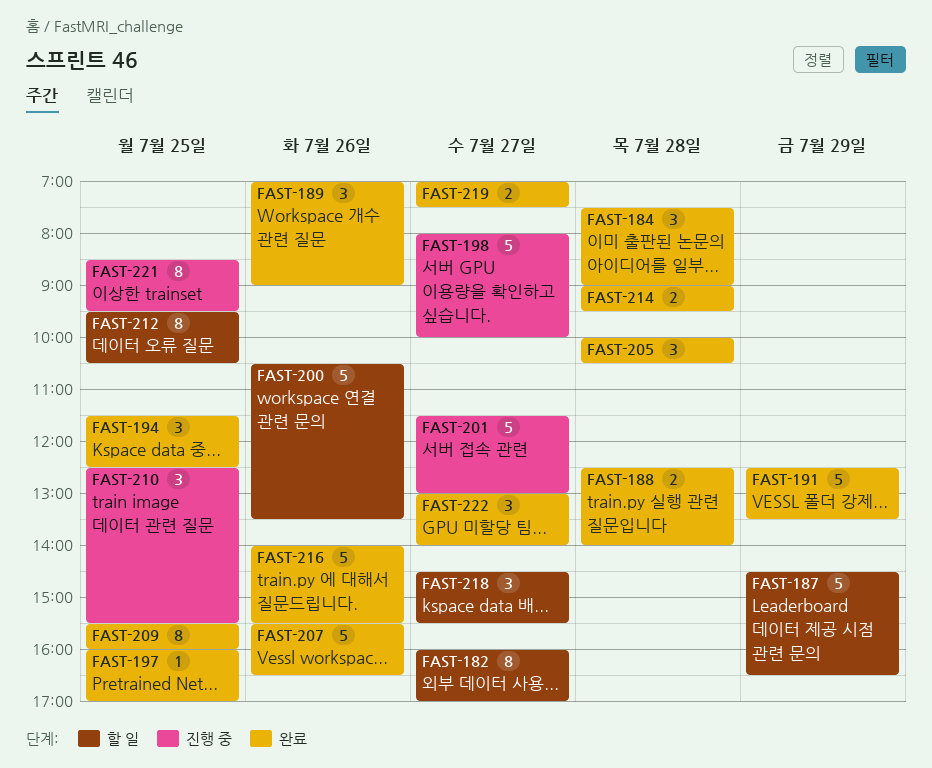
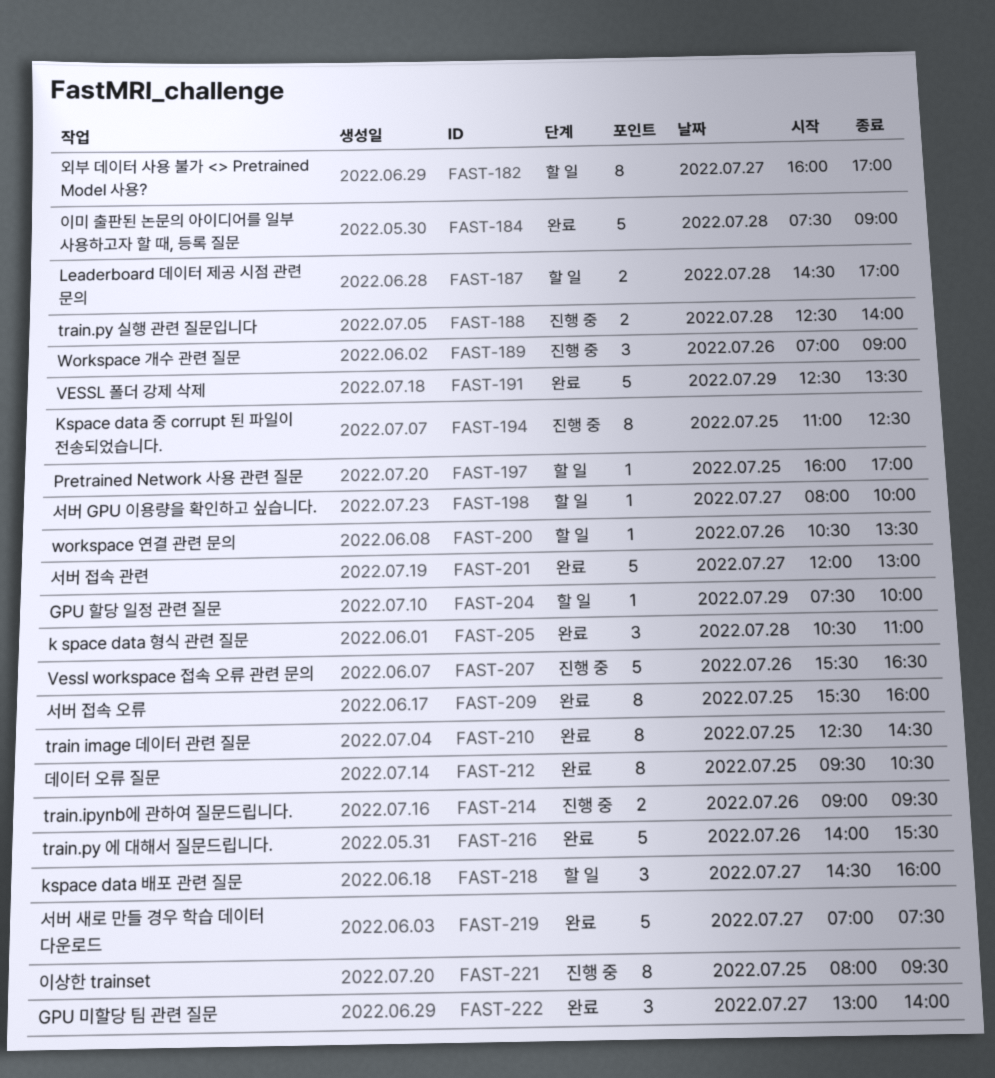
FAST-184, estimate: 3 -> 5
FAST-187, estimate: 5 -> 2
FAST-187, day: Jul 29 -> Jul 28
FAST-187, ends: 16:30 -> 17:00
FAST-188, status: 완료 -> 진행 중
FAST-189, status: 완료 -> 진행 중
FAST-194, status: 완료 -> 진행 중
FAST-194, estimate: 3 -> 8
FAST-194, begins: 11:30 -> 11:00
FAST-197, status: 완료 -> 할 일
FAST-198, status: 진행 중 -> 할 일
FAST-198, estimate: 5 -> 1
FAST-200, estimate: 5 -> 1
FAST-201, status: 진행 중 -> 완료
FAST-201, begins: 11:30 -> 12:00
FAST-204: none -> present
FAST-205, begins: 10:00 -> 10:30
FAST-205, ends: 10:30 -> 11:00
FAST-207, status: 완료 -> 진행 중
FAST-210, status: 진행 중 -> 완료
FAST-210, estimate: 3 -> 8
FAST-210, ends: 15:30 -> 14:30
FAST-212, status: 할 일 -> 완료
FAST-214, status: 완료 -> 진행 중
FAST-214, day: Jul 28 -> Jul 26
FAST-218, ends: 15:30 -> 16:00
FAST-219, estimate: 2 -> 5
FAST-221, begins: 08:30 -> 08:00

